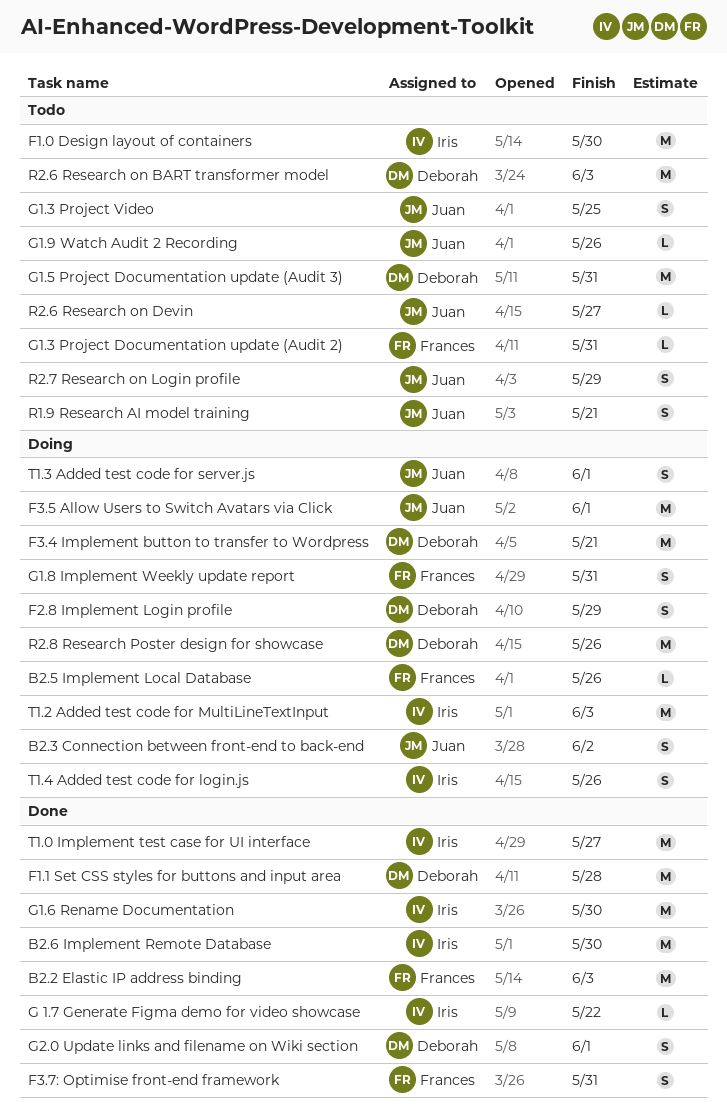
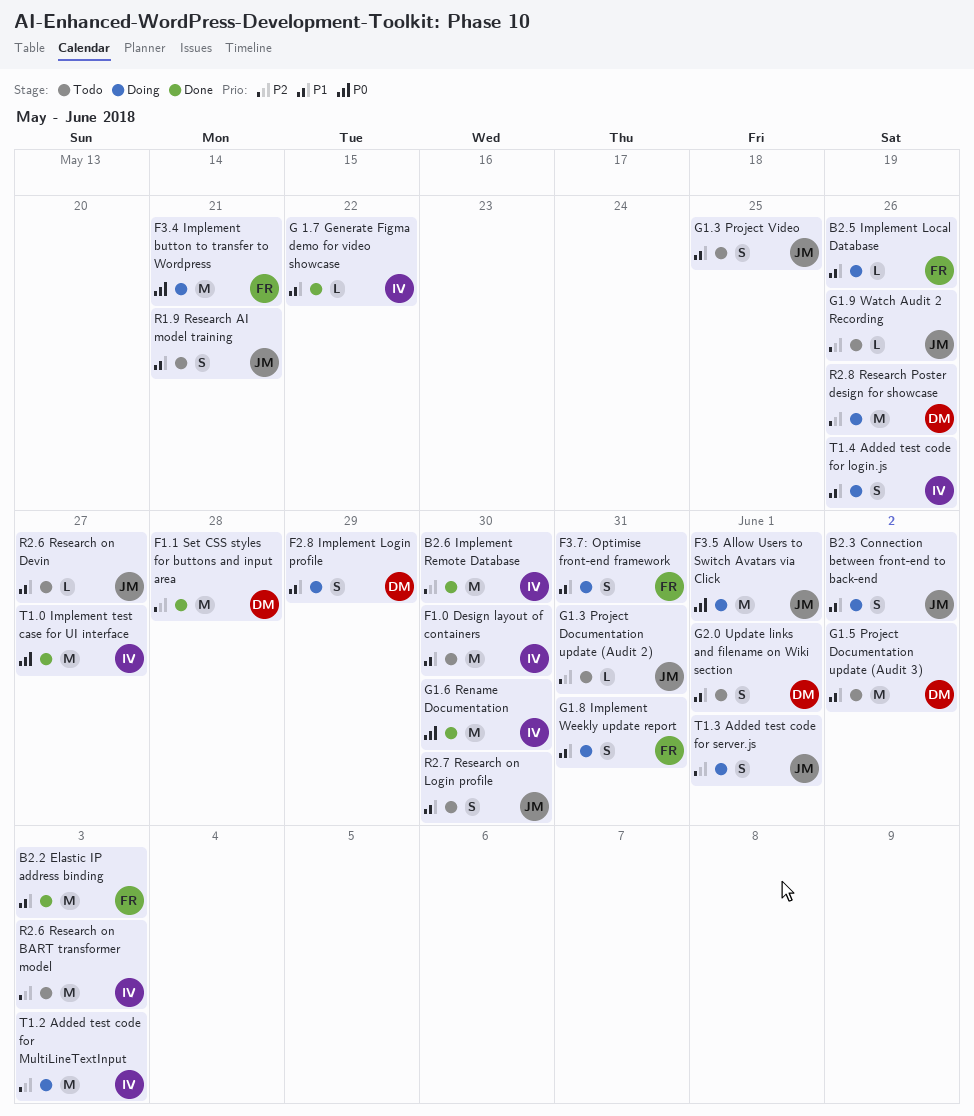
F3.4 Implement button to transfer to Wordpress, owner: Deborah -> Frances
F3.7: Optimise front-end framework, status: Done -> Doing
G1.3 Project Documentation update (Audit 2), owner: Frances -> Juan
G1.5 Project Documentation update (Audit 3), due: May 31 -> Jun 2
G2.0 Update links and filename on Wiki section, status: Done -> Todo
R2.6 Research on BART transformer model, owner: Deborah -> Iris
R2.7 Research on Login profile, due: May 29 -> May 30

